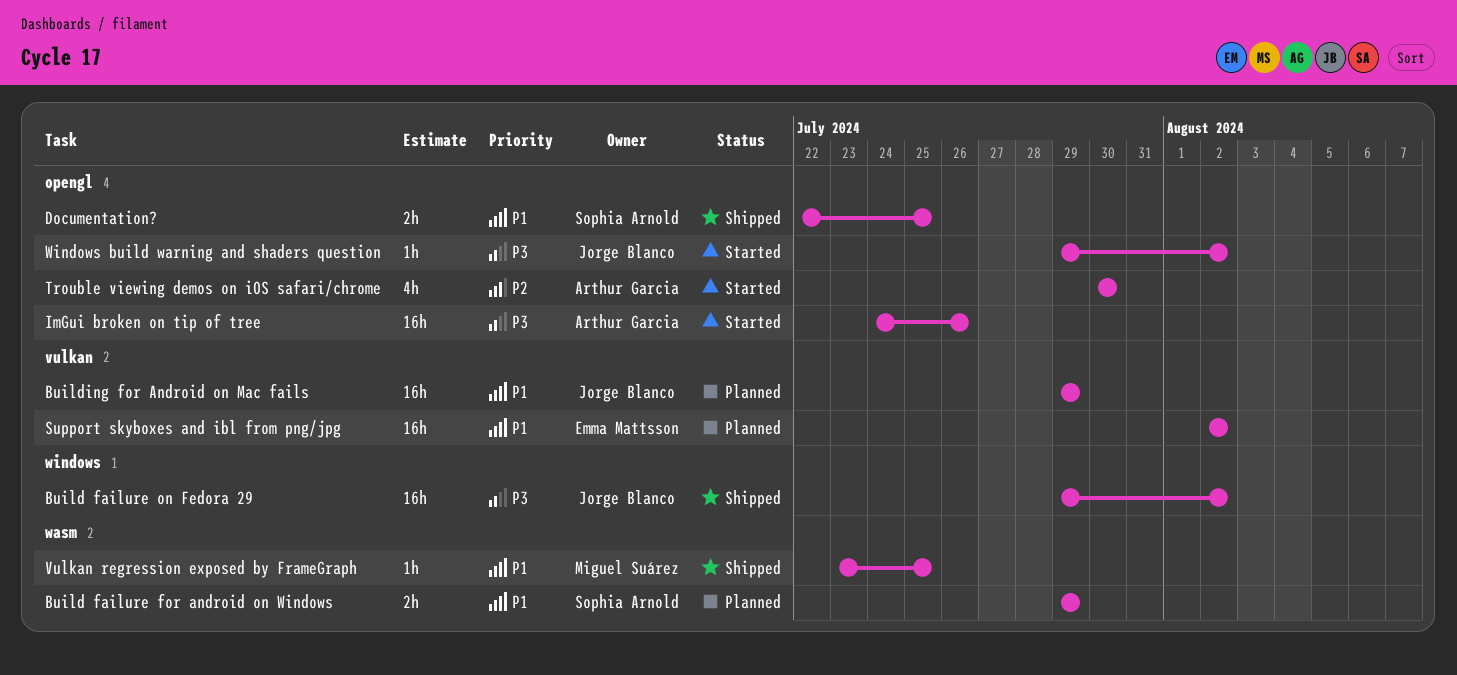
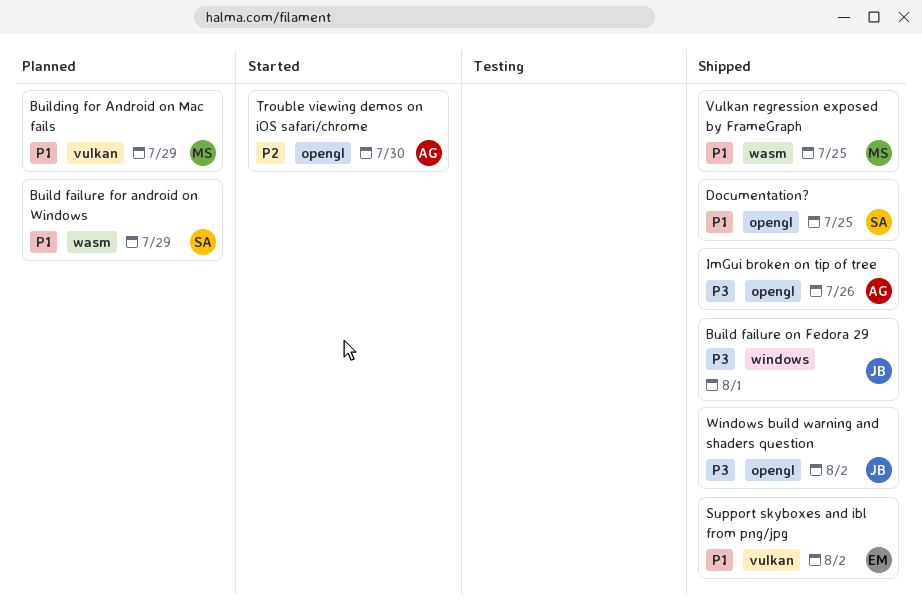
Build failure on Fedora 29, due: Aug 2 -> Aug 1
Building for Android on Mac fails, owner: Jorge Blanco -> Miguel Suárez
ImGui broken on tip of tree, status: Started -> Shipped
Support skyboxes and ibl from png/jpg, status: Planned -> Shipped
Windows build warning and shaders question, status: Started -> Shipped

